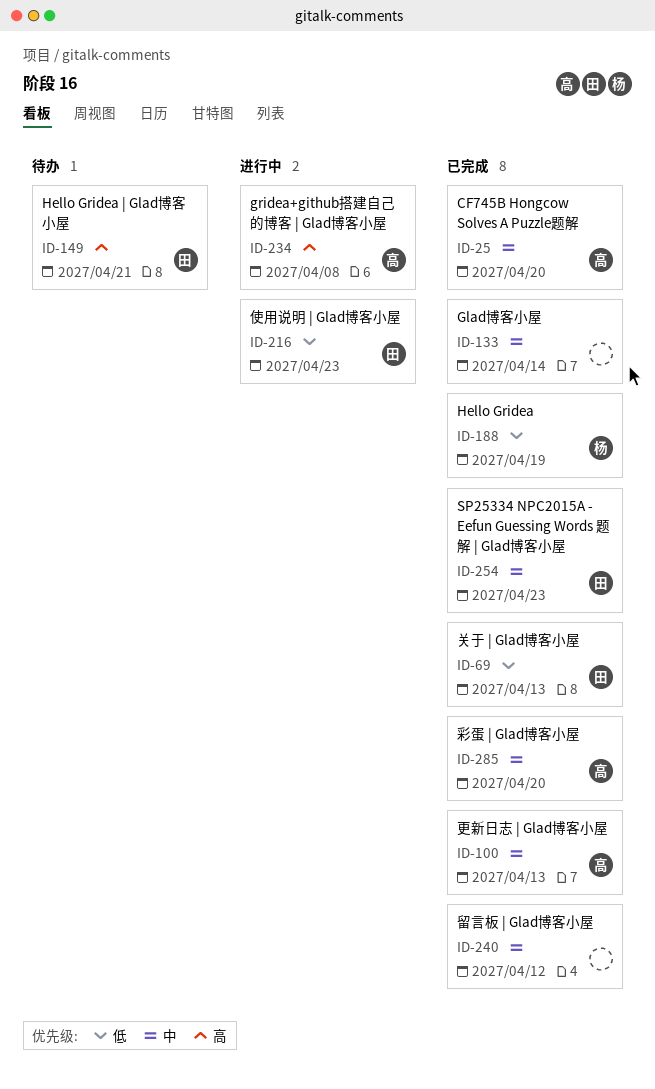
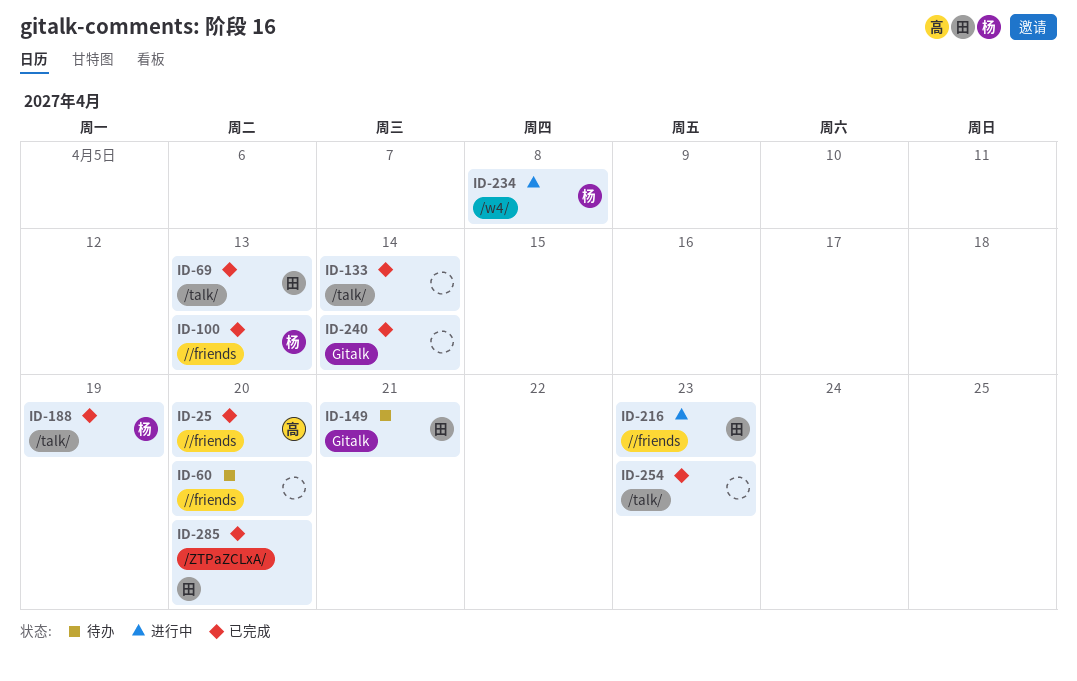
ID-60: none -> present
ID-100, owner: 高 -> 杨
ID-234, owner: 高 -> 杨
ID-240, due: Apr 12 -> Apr 14
ID-254, owner: 田 -> none
ID-285, owner: 高 -> 田

